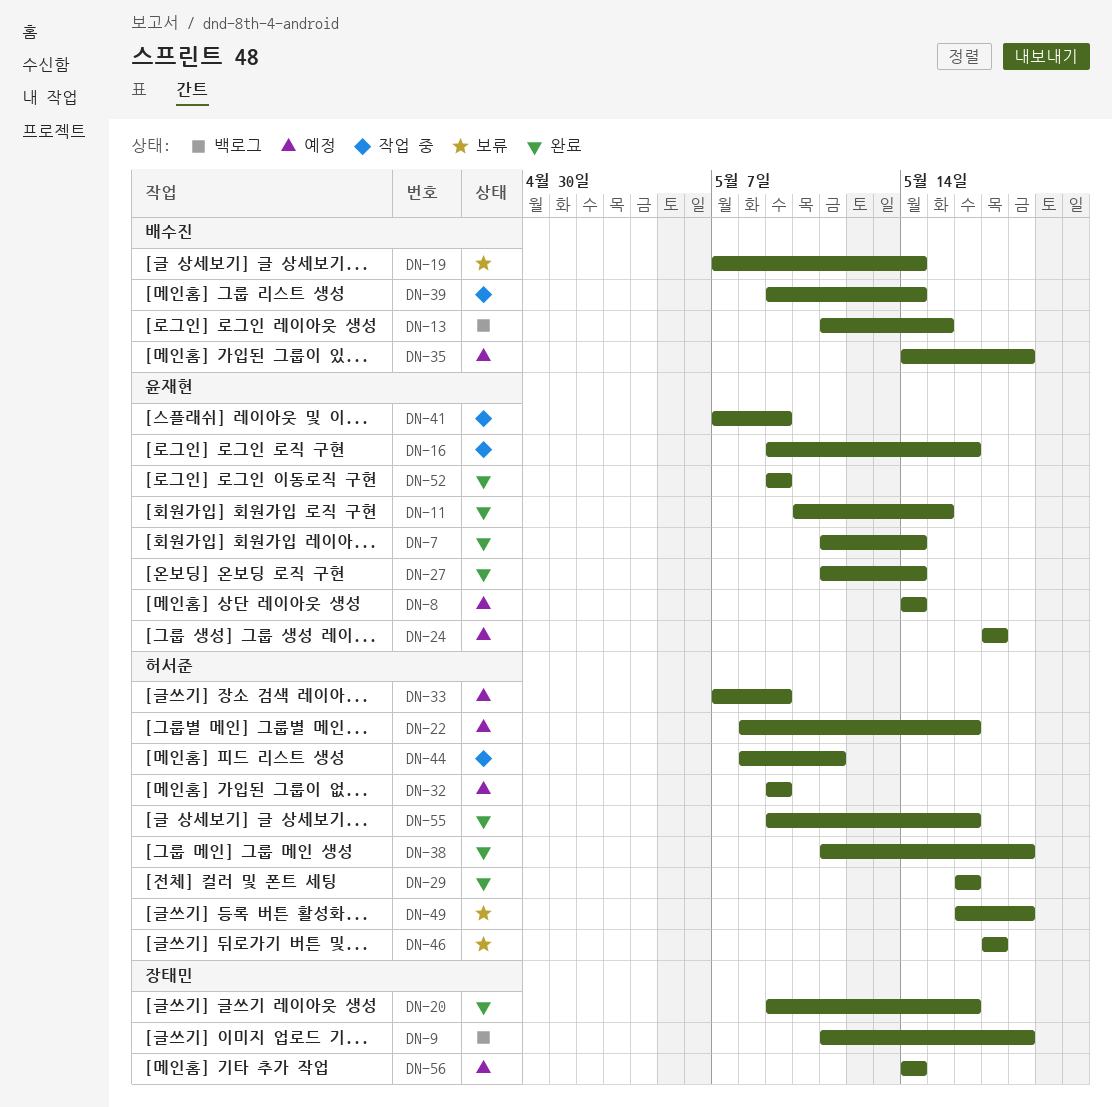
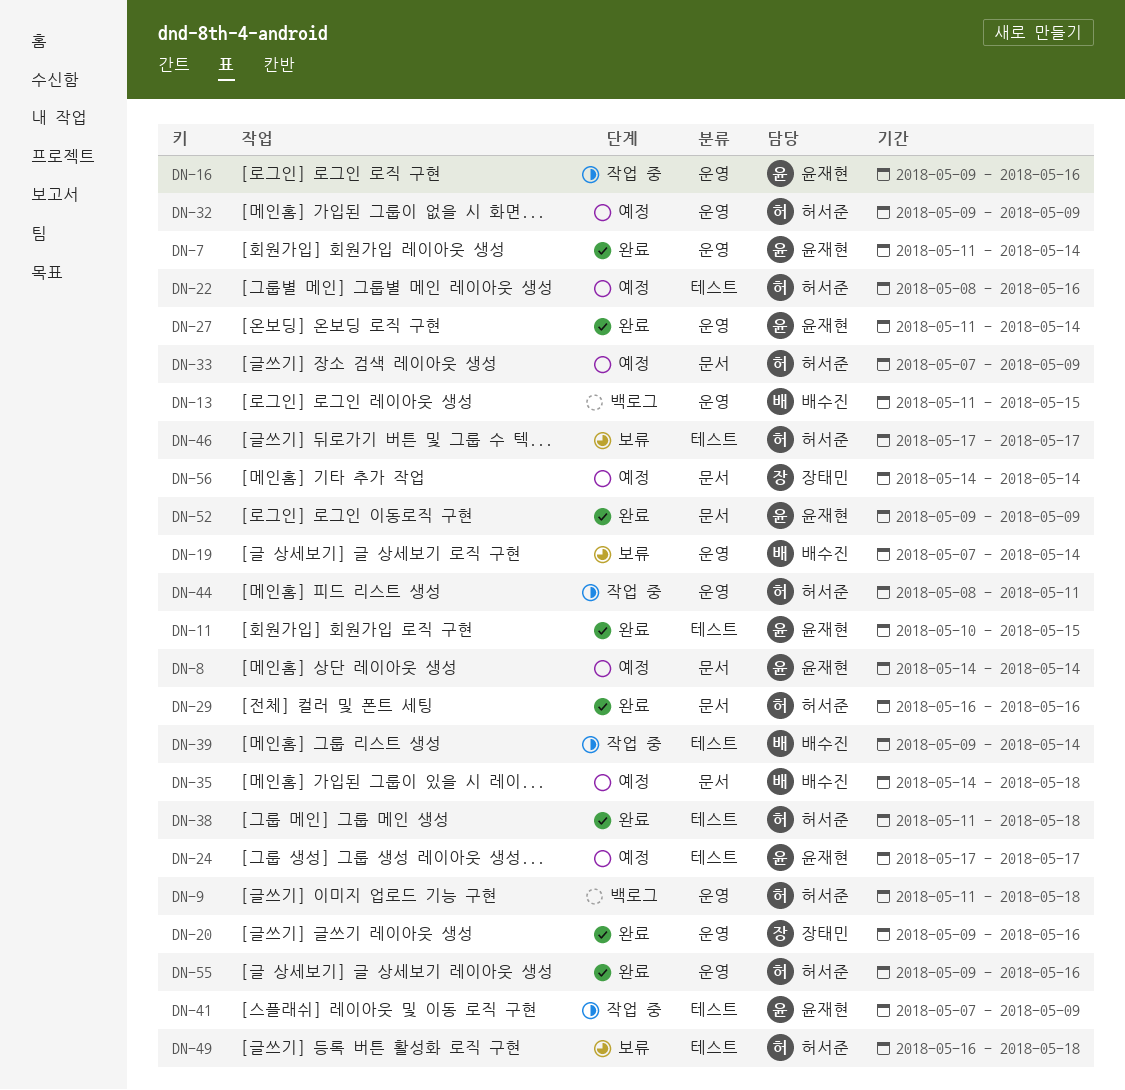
DN-9, owner: 장태민 -> 허서준

